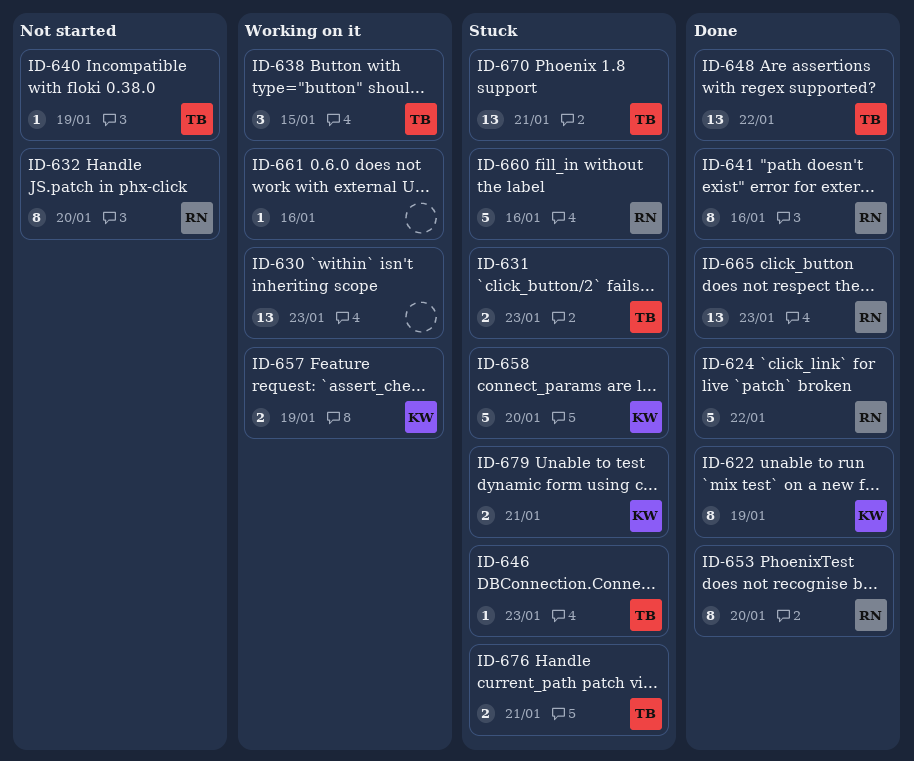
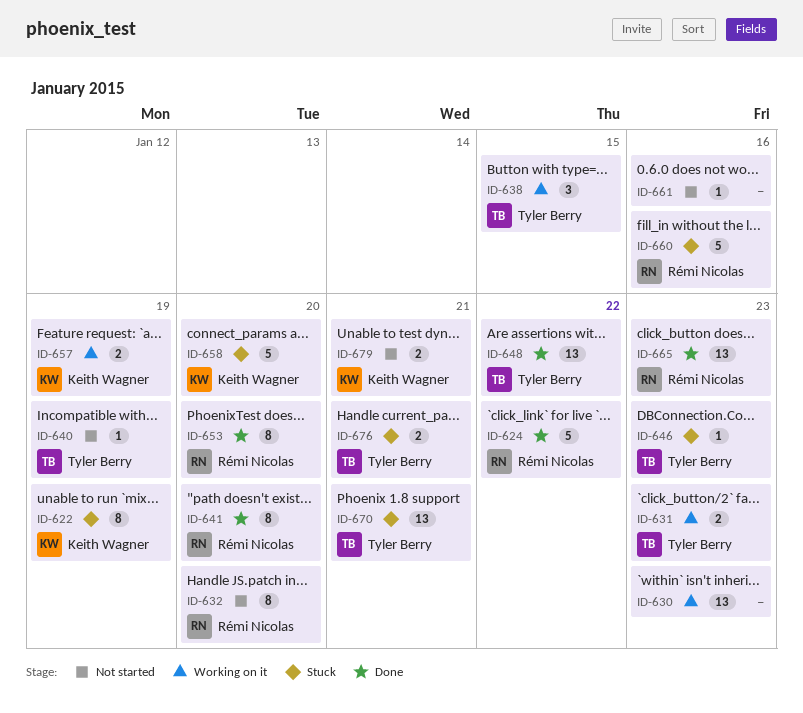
ID-622, status: Done -> Stuck
ID-631, status: Stuck -> Working on it
ID-641, due: Jan 16 -> Jan 20
ID-661, status: Working on it -> Not started
ID-679, status: Stuck -> Not started

